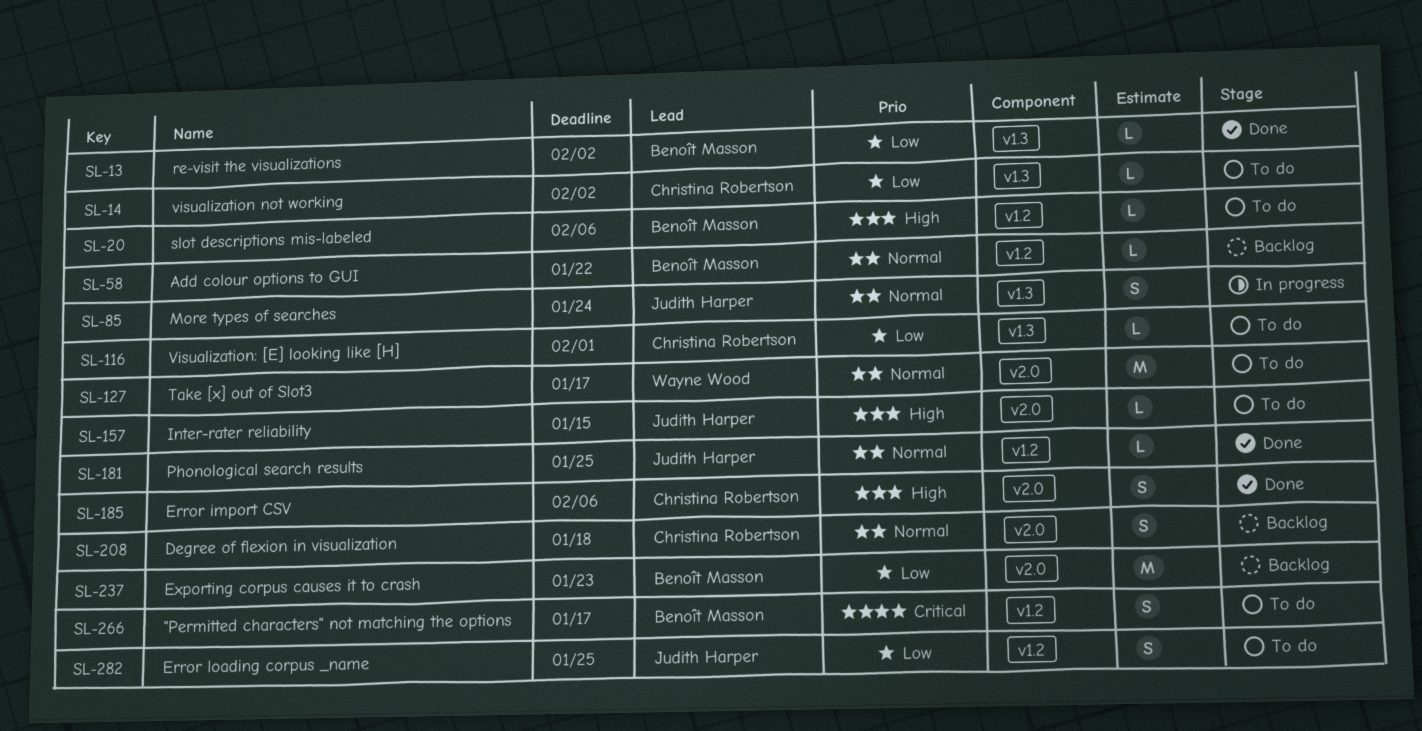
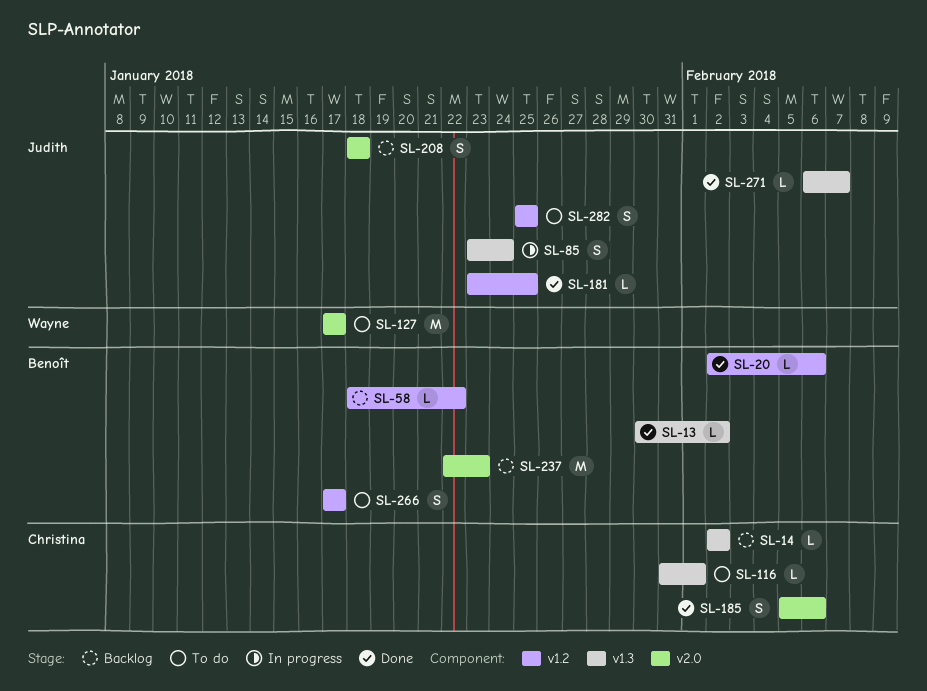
SL-14, status: To do -> Backlog
SL-20, status: To do -> Done
SL-157: present -> none
SL-208, owner: Christina Robertson -> Judith Harper
SL-271: none -> present

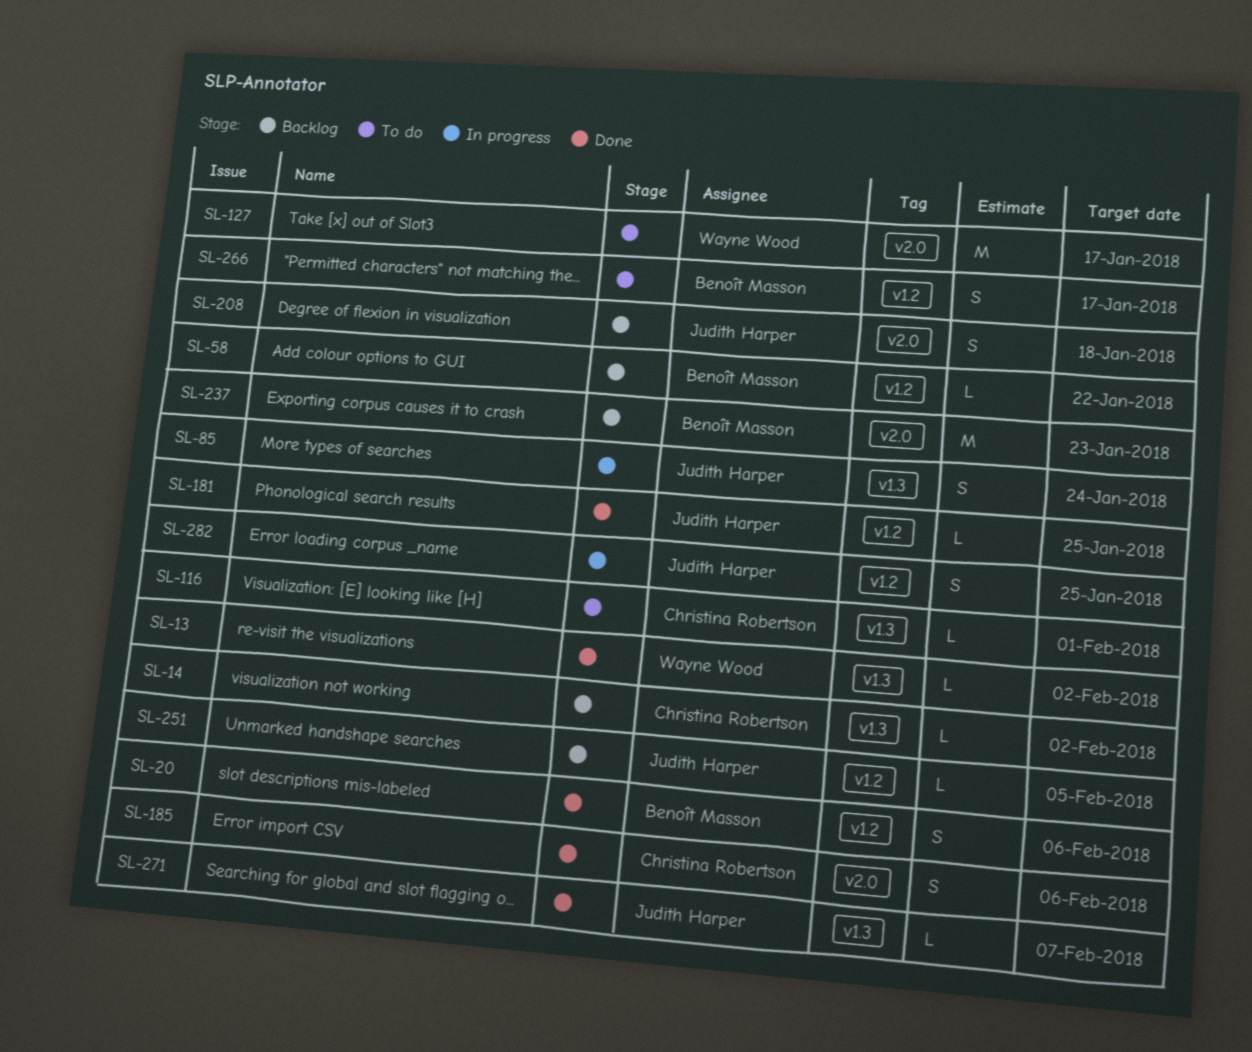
SL-13, owner: Benoît Masson -> Wayne Wood
SL-20, estimate: L -> S
SL-251: none -> present
SL-282, status: To do -> In progress

